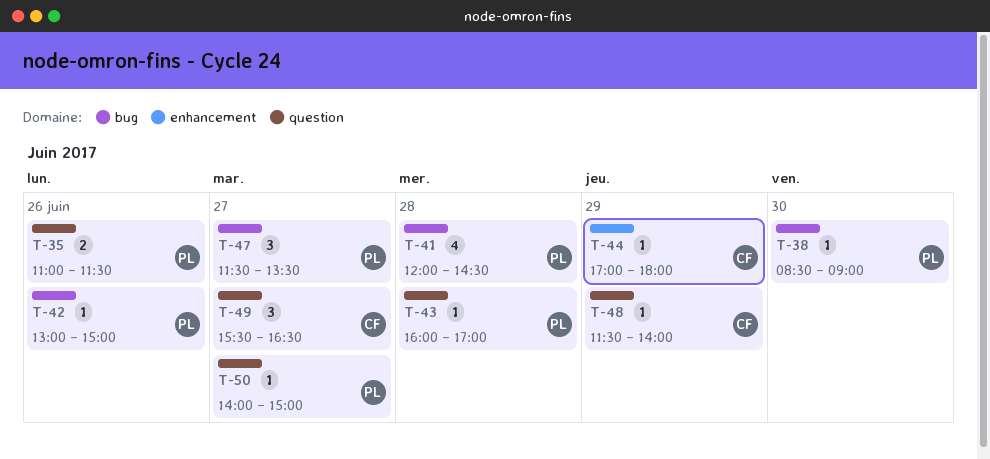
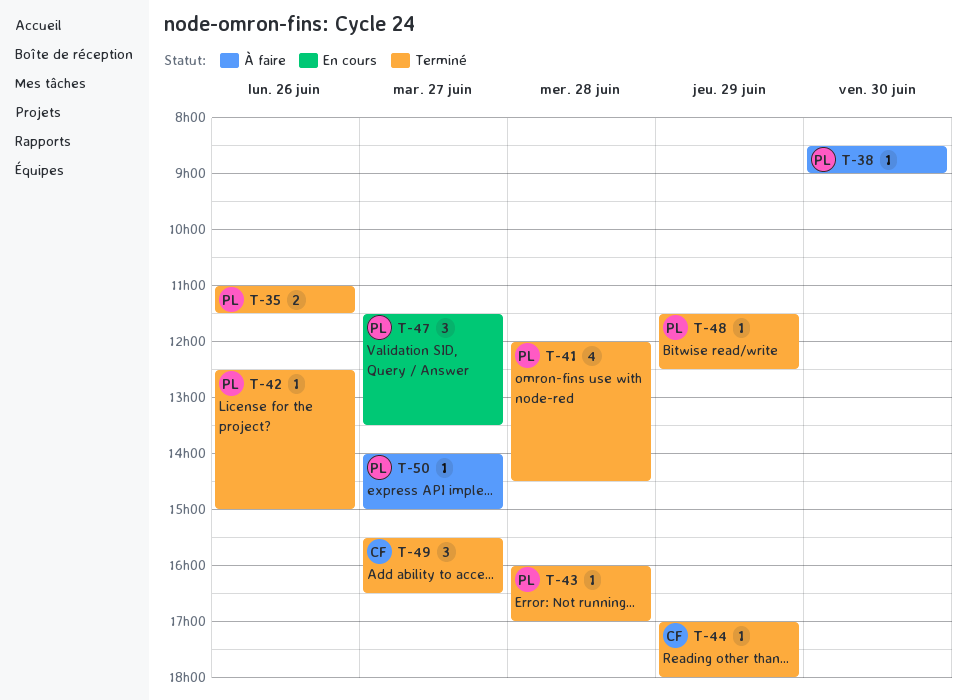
T-42, begins: 13:00 -> 12:30
T-48, owner: CF -> PL
T-48, ends: 14:00 -> 12:30

